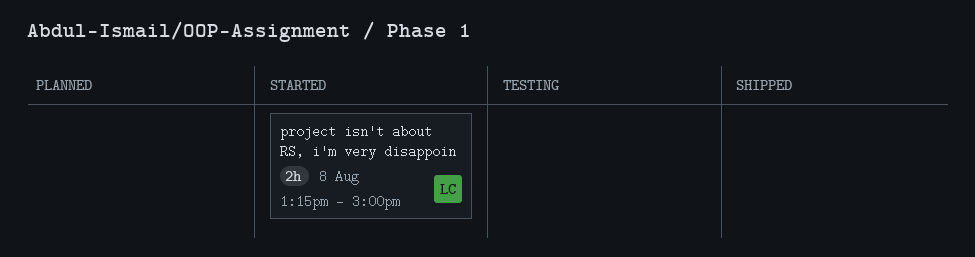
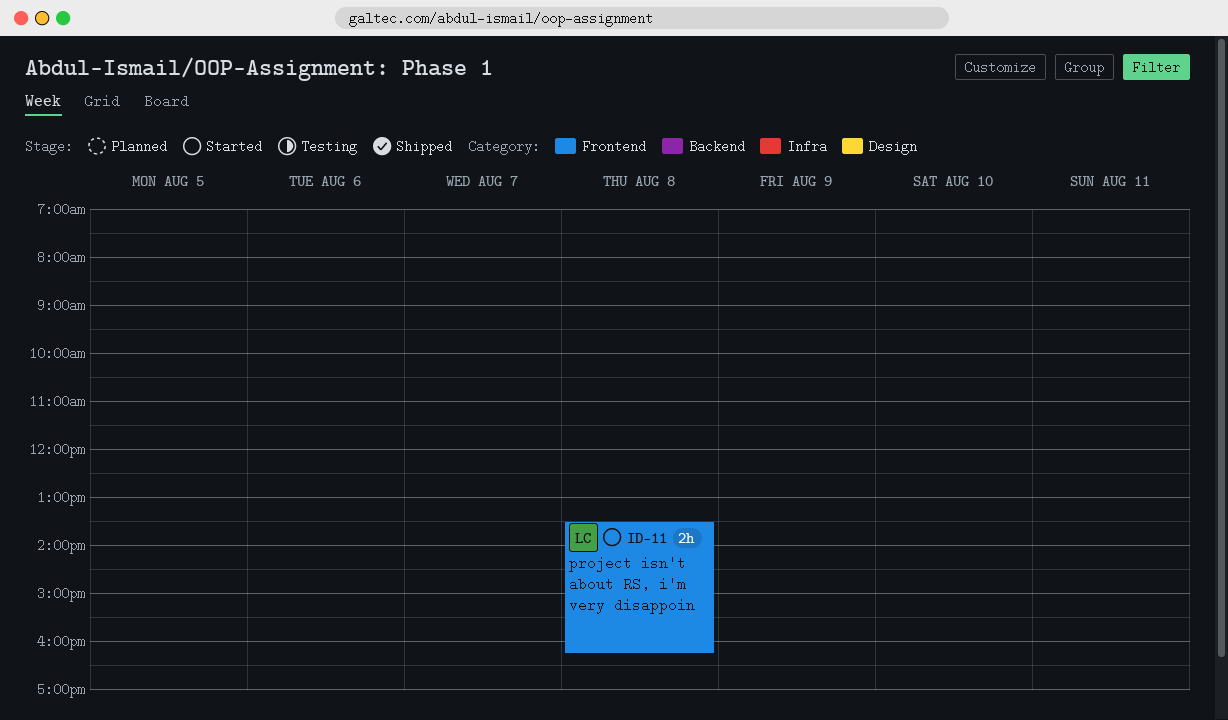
project isn't about RS, i'm very disappoin, begins: 13:15 -> 13:30
project isn't about RS, i'm very disappoin, ends: 15:00 -> 16:15

